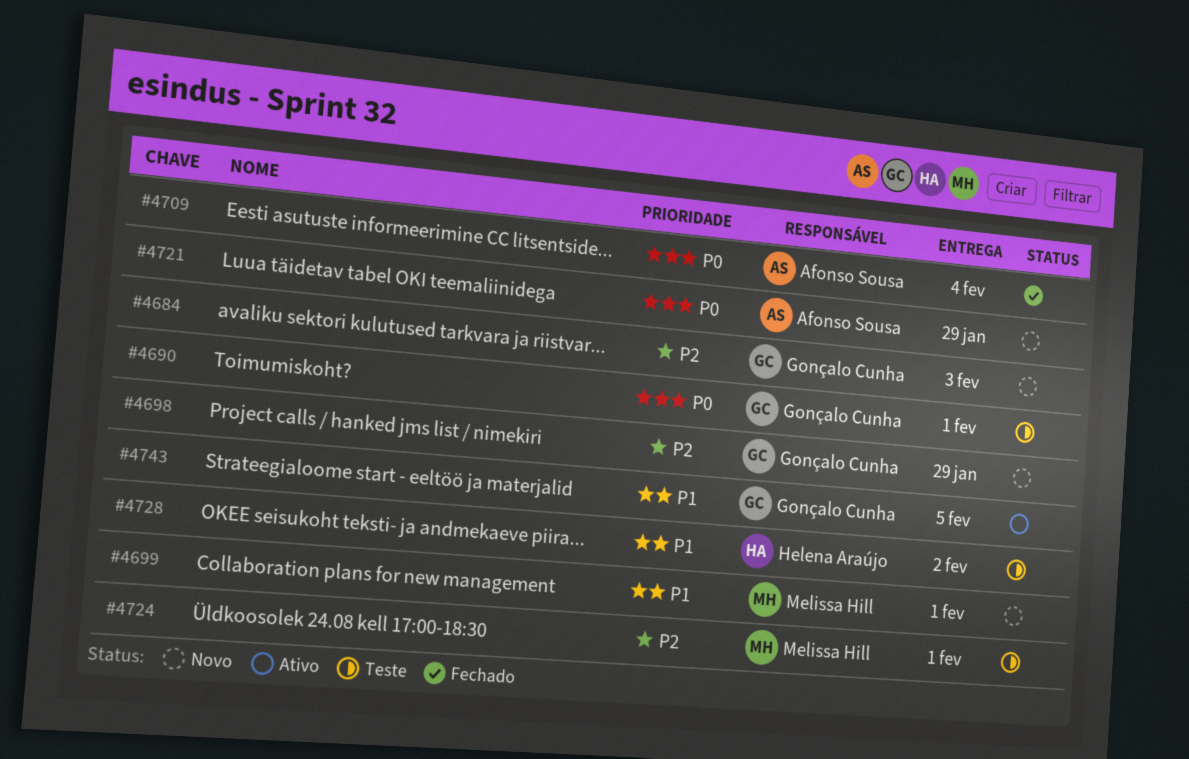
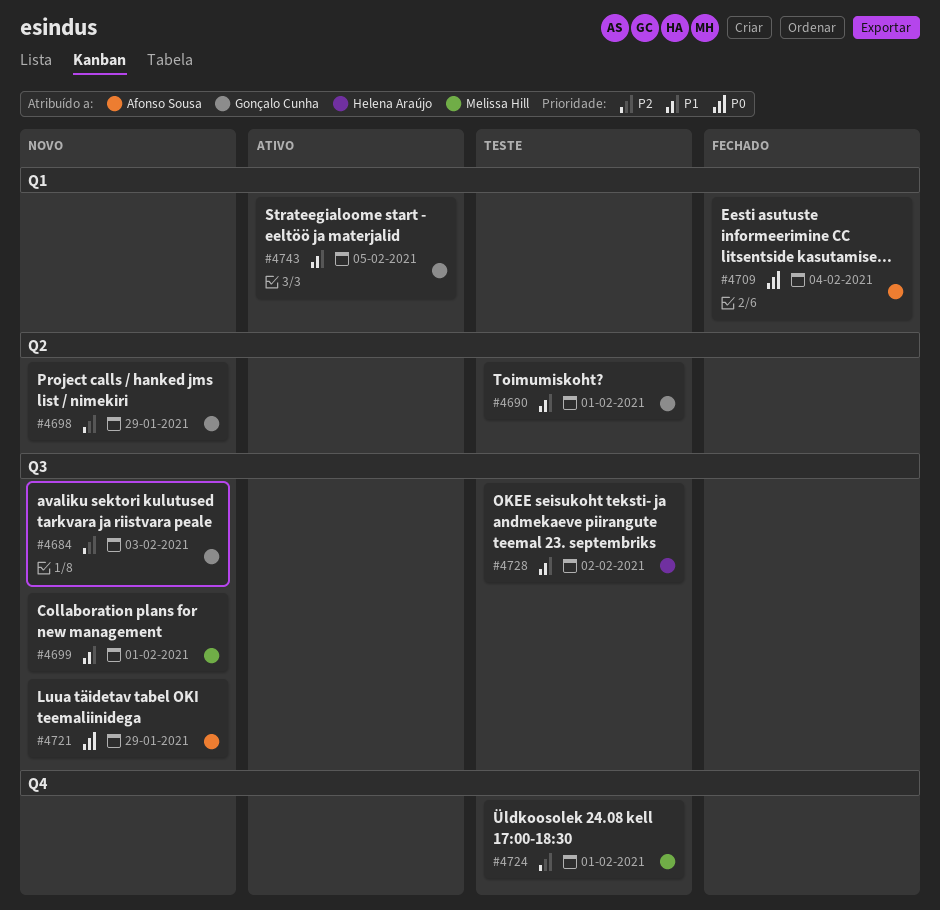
#4690, priority: P0 -> P1

